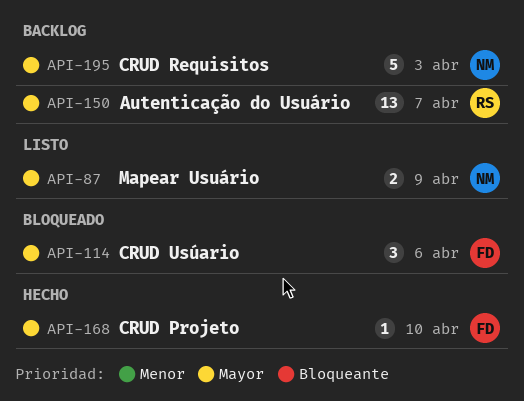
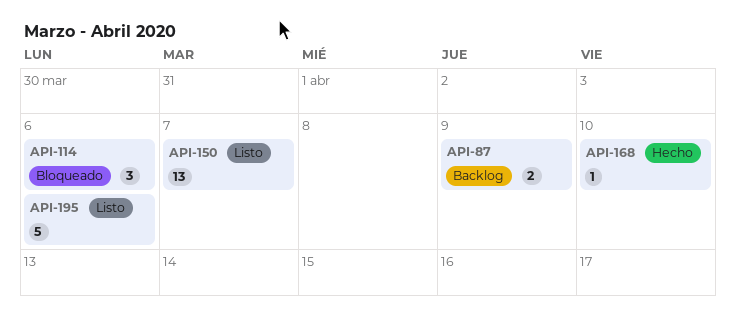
API-87, status: Listo -> Backlog
API-150, status: Backlog -> Listo
API-195, status: Backlog -> Listo
API-195, due: Apr 3 -> Apr 6

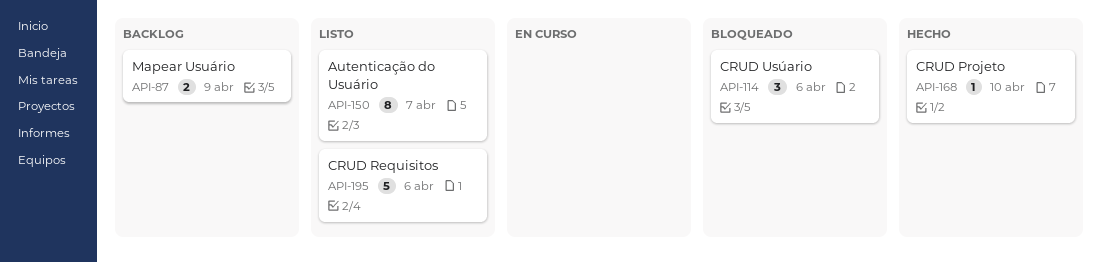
API-150, estimate: 13 -> 8

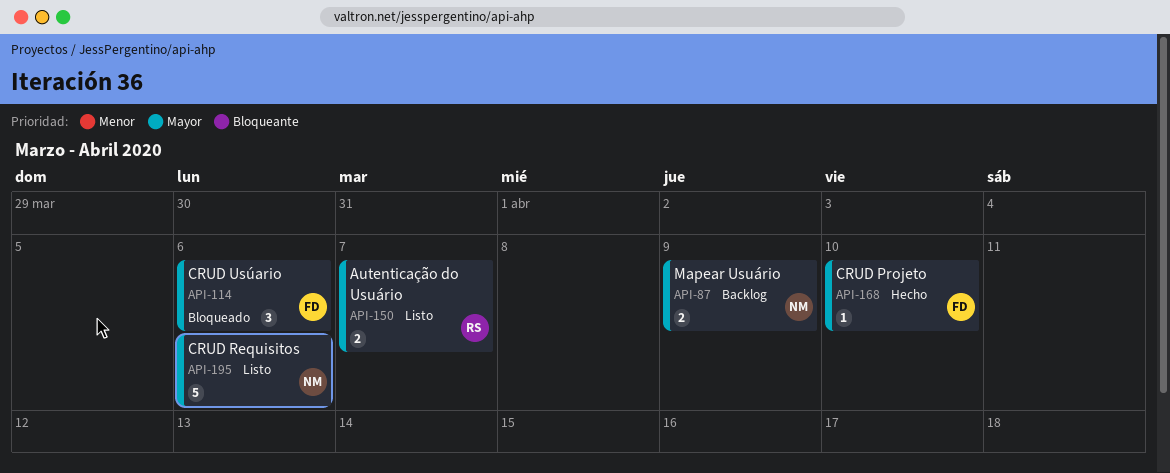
API-150, estimate: 8 -> 2

